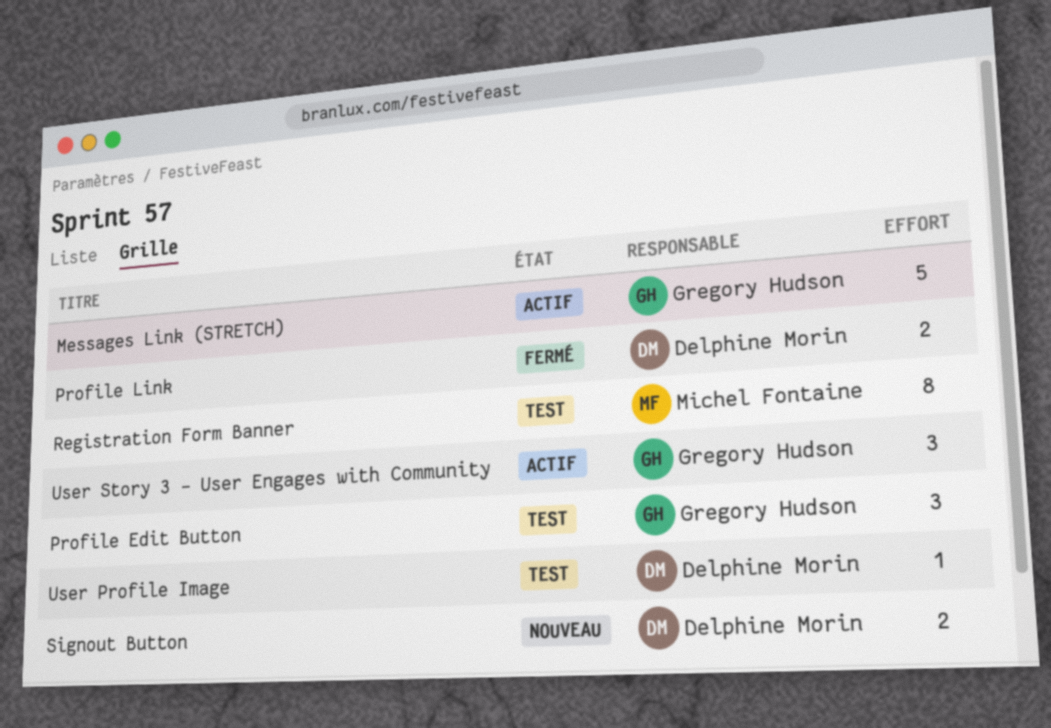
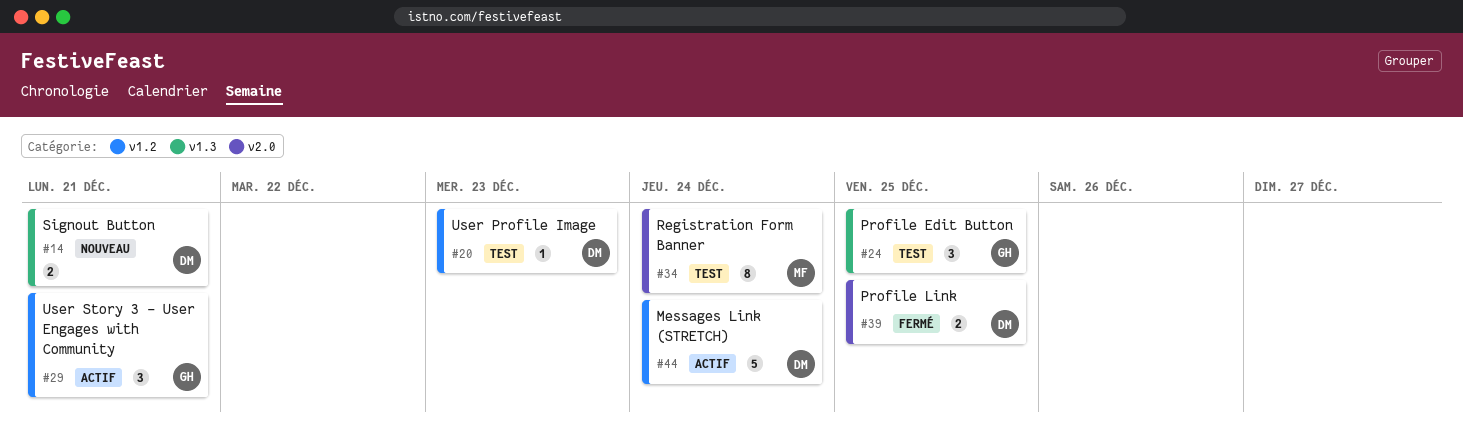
Messages Link (STRETCH), owner: Gregory Hudson -> Delphine Morin

